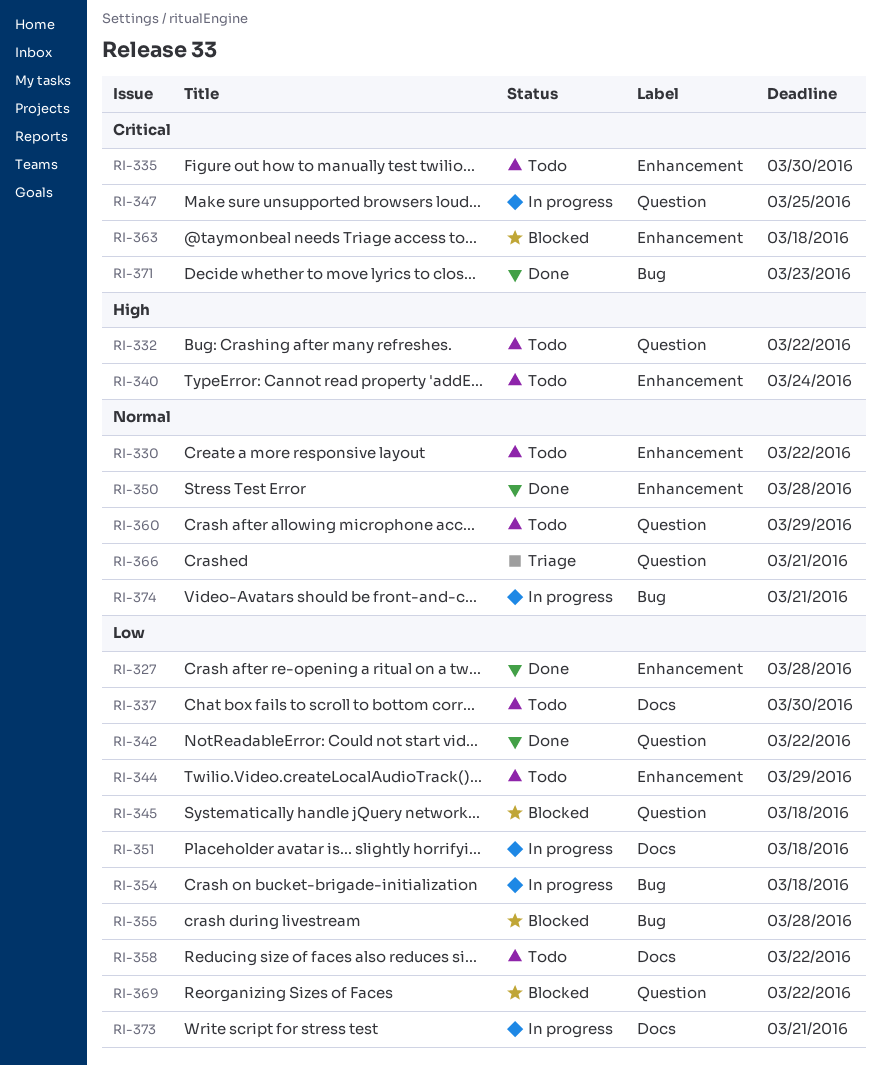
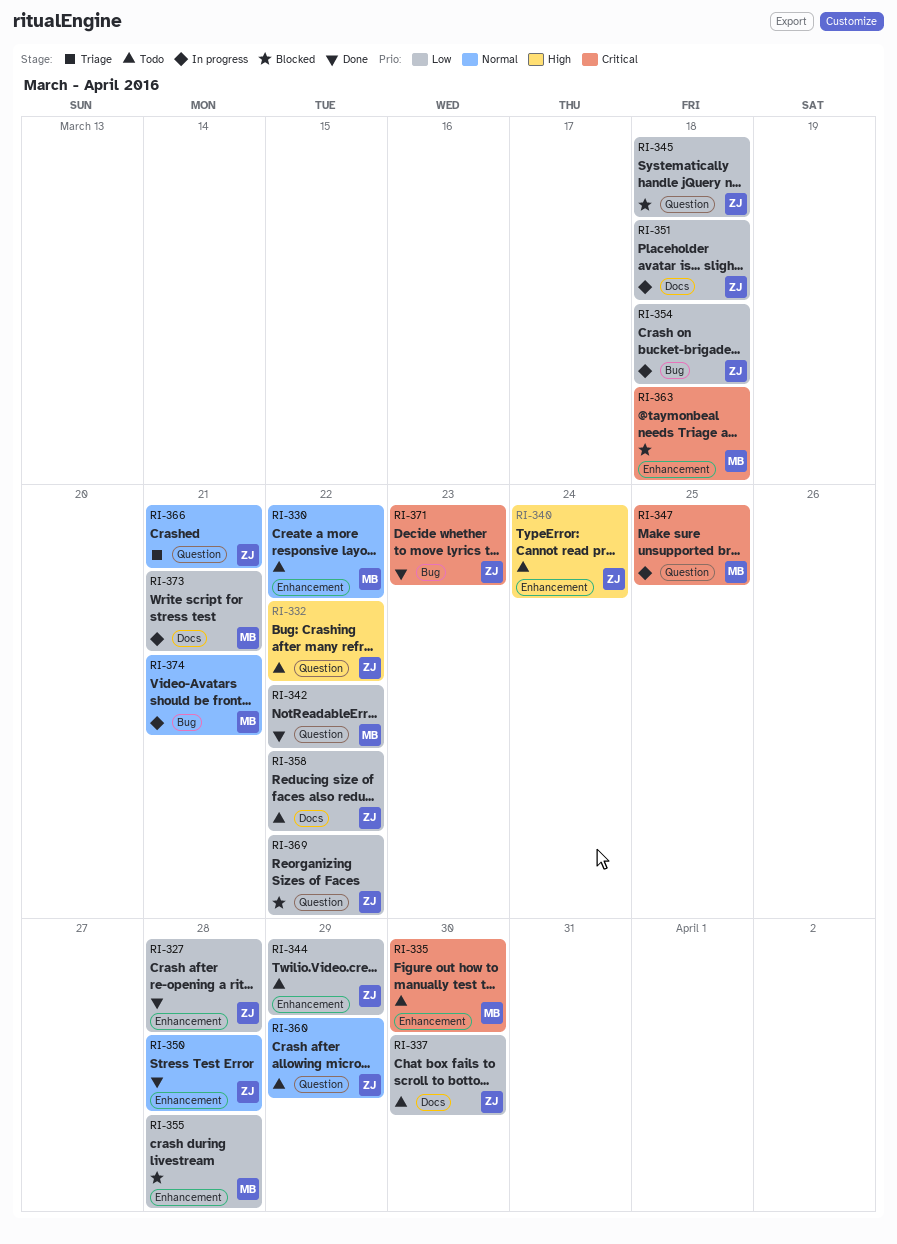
RI-355, label: Bug -> Enhancement

